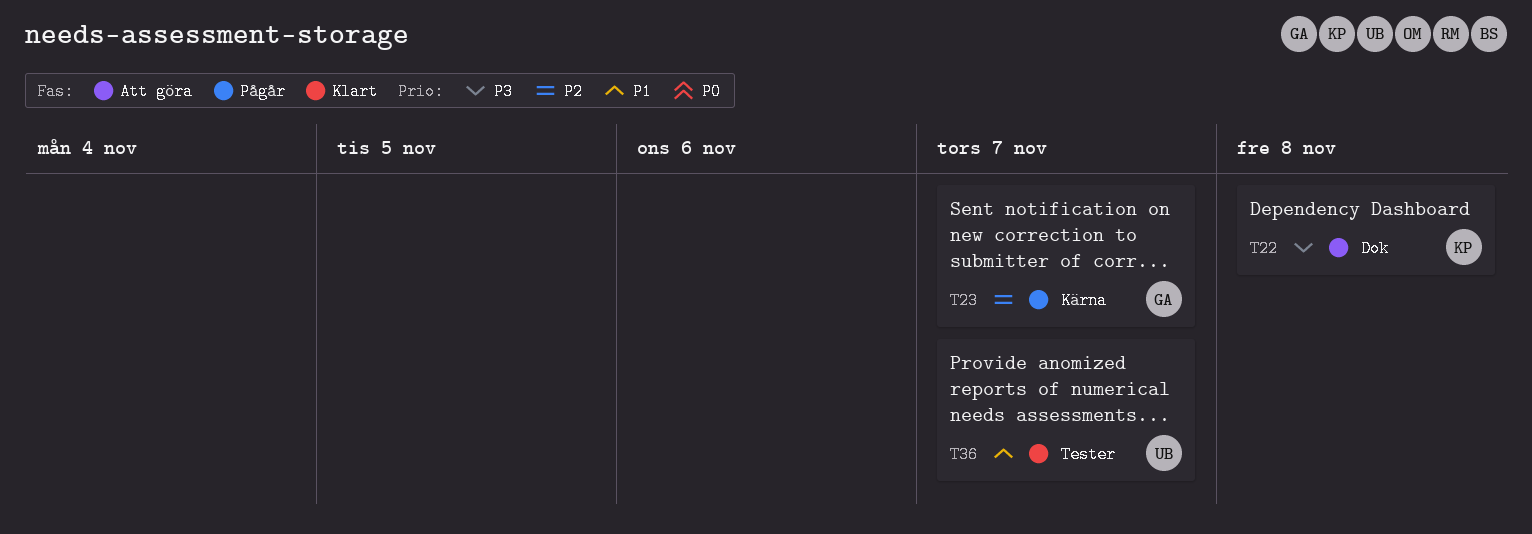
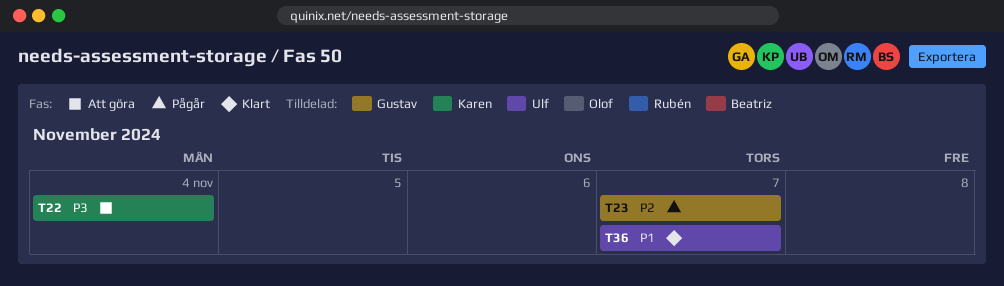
T22, due: Nov 8 -> Nov 4

